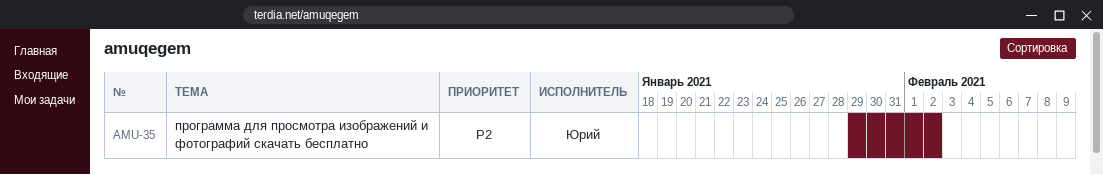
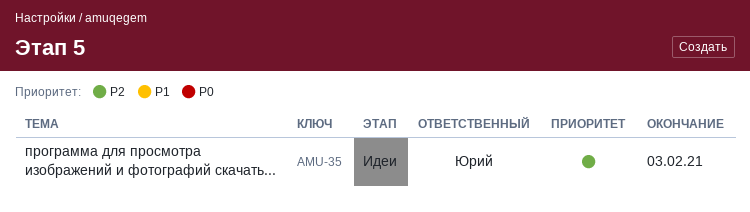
AMU-35, due: Feb 2 -> Feb 3

